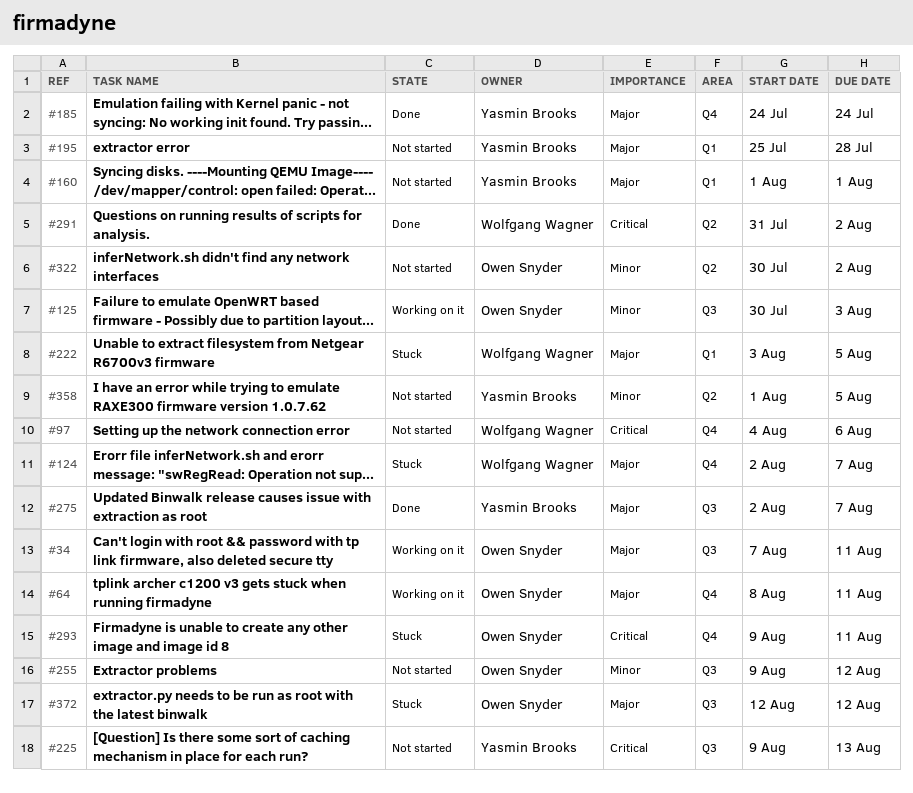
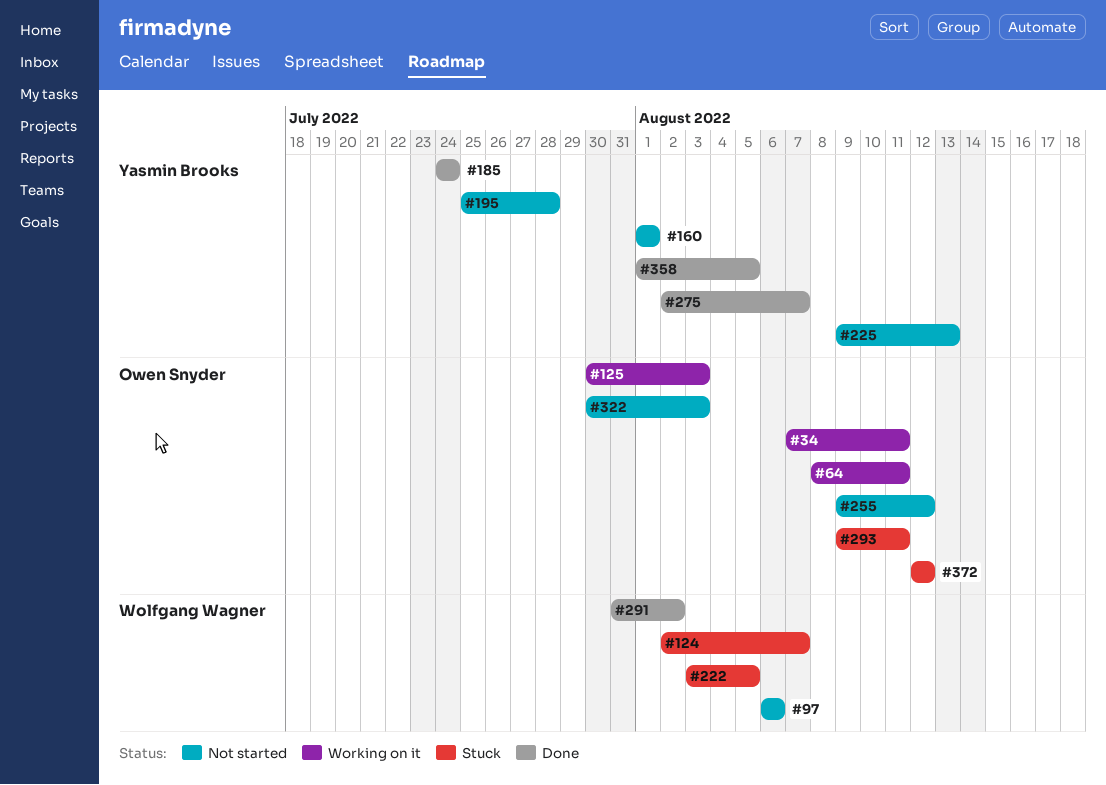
#97, start: Aug 4 -> Aug 6
#322, due: Aug 2 -> Aug 3
#358, status: Not started -> Done

